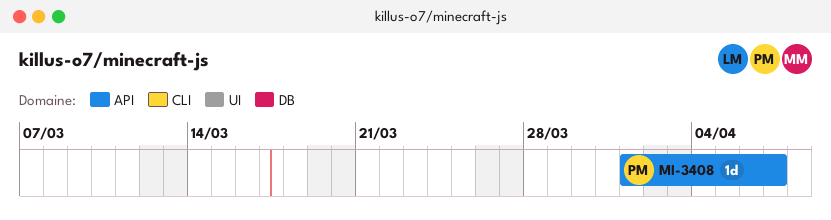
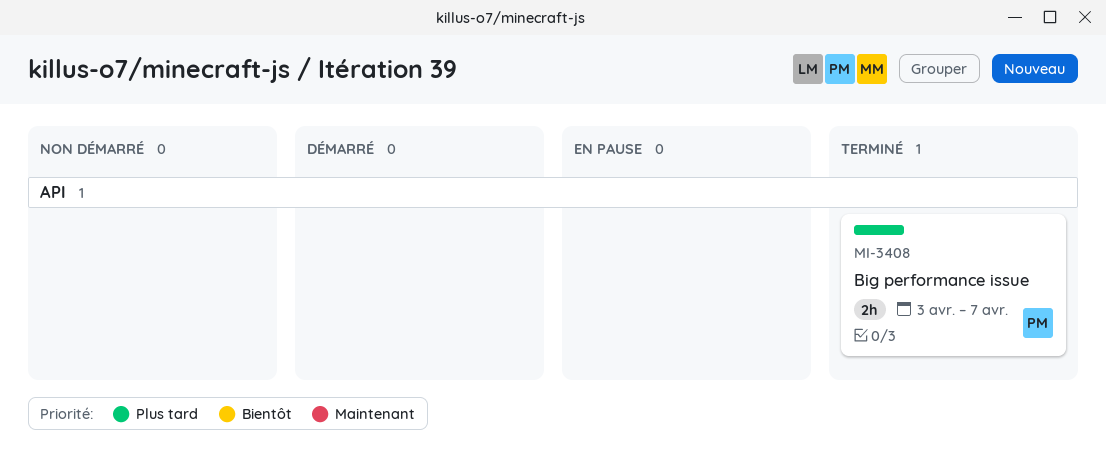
MI-3408, estimate: 1d -> 2h
MI-3408, start: Apr 1 -> Apr 3

